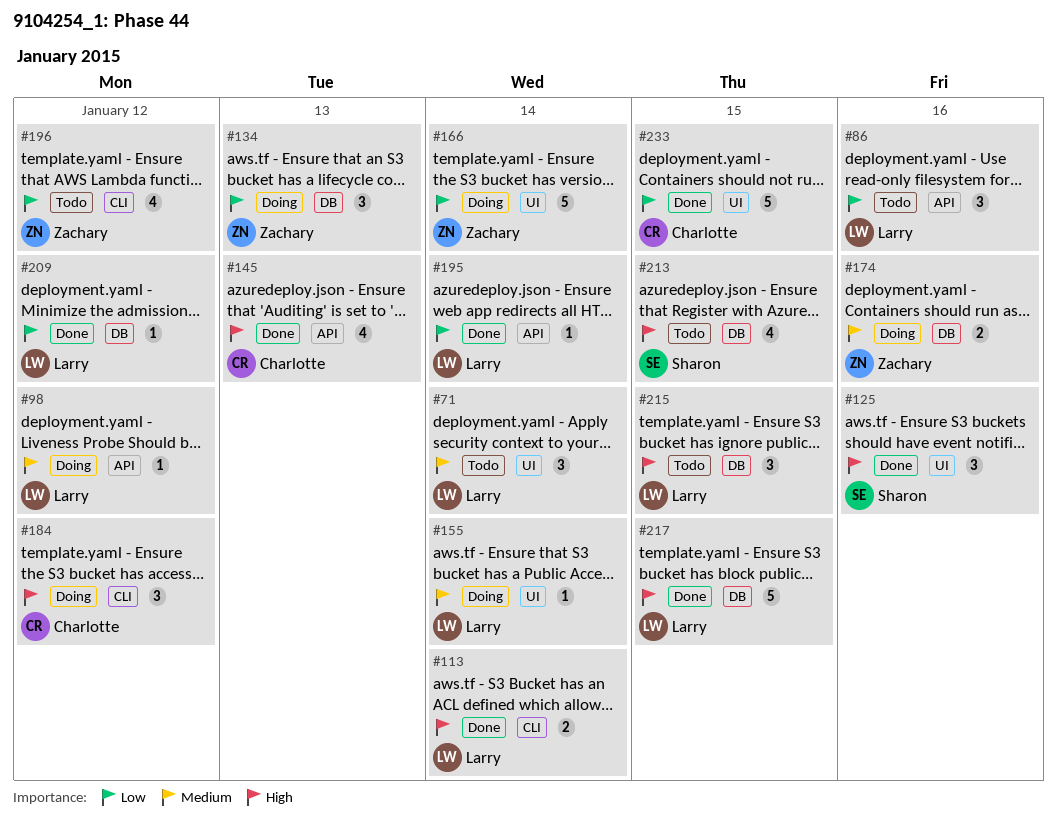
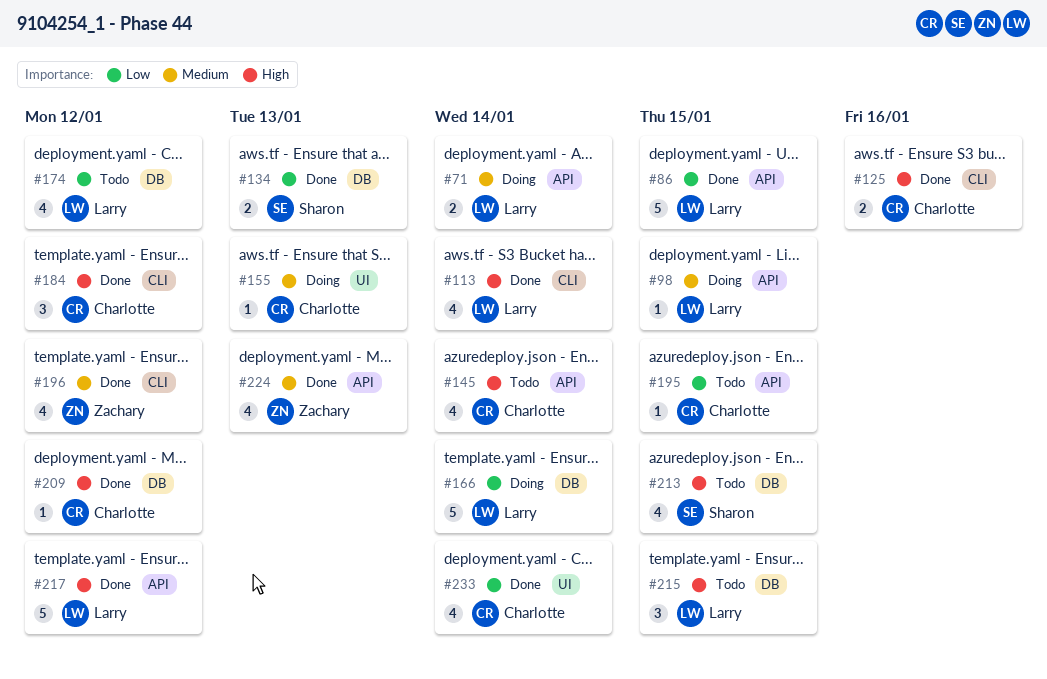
#71, status: Todo -> Doing
#71, label: UI -> API
#71, estimate: 3 -> 2
#86, status: Todo -> Done
#86, estimate: 3 -> 5
#86, due: Jan 16 -> Jan 15
#98, due: Jan 12 -> Jan 15
#113, estimate: 2 -> 4
#125, owner: Sharon -> Charlotte
#125, label: UI -> CLI
#125, estimate: 3 -> 2
#134, status: Doing -> Done
#134, owner: Zachary -> Sharon
#134, estimate: 3 -> 2
#145, status: Done -> Todo
#145, due: Jan 13 -> Jan 14
#155, owner: Larry -> Charlotte
#155, due: Jan 14 -> Jan 13
#166, owner: Zachary -> Larry
#166, label: UI -> DB
#174, status: Doing -> Todo
#174, owner: Zachary -> Larry
#174, priority: Medium -> Low
#174, estimate: 2 -> 4
#174, due: Jan 16 -> Jan 12
#184, status: Doing -> Done
#195, status: Done -> Todo
#195, owner: Larry -> Charlotte
#195, due: Jan 14 -> Jan 15
#196, status: Todo -> Done
#196, priority: Low -> Medium
#209, owner: Larry -> Charlotte
#209, priority: Low -> High
#217, label: DB -> API
#217, due: Jan 15 -> Jan 12
#224: none -> present
#233, estimate: 5 -> 4
#233, due: Jan 15 -> Jan 14

